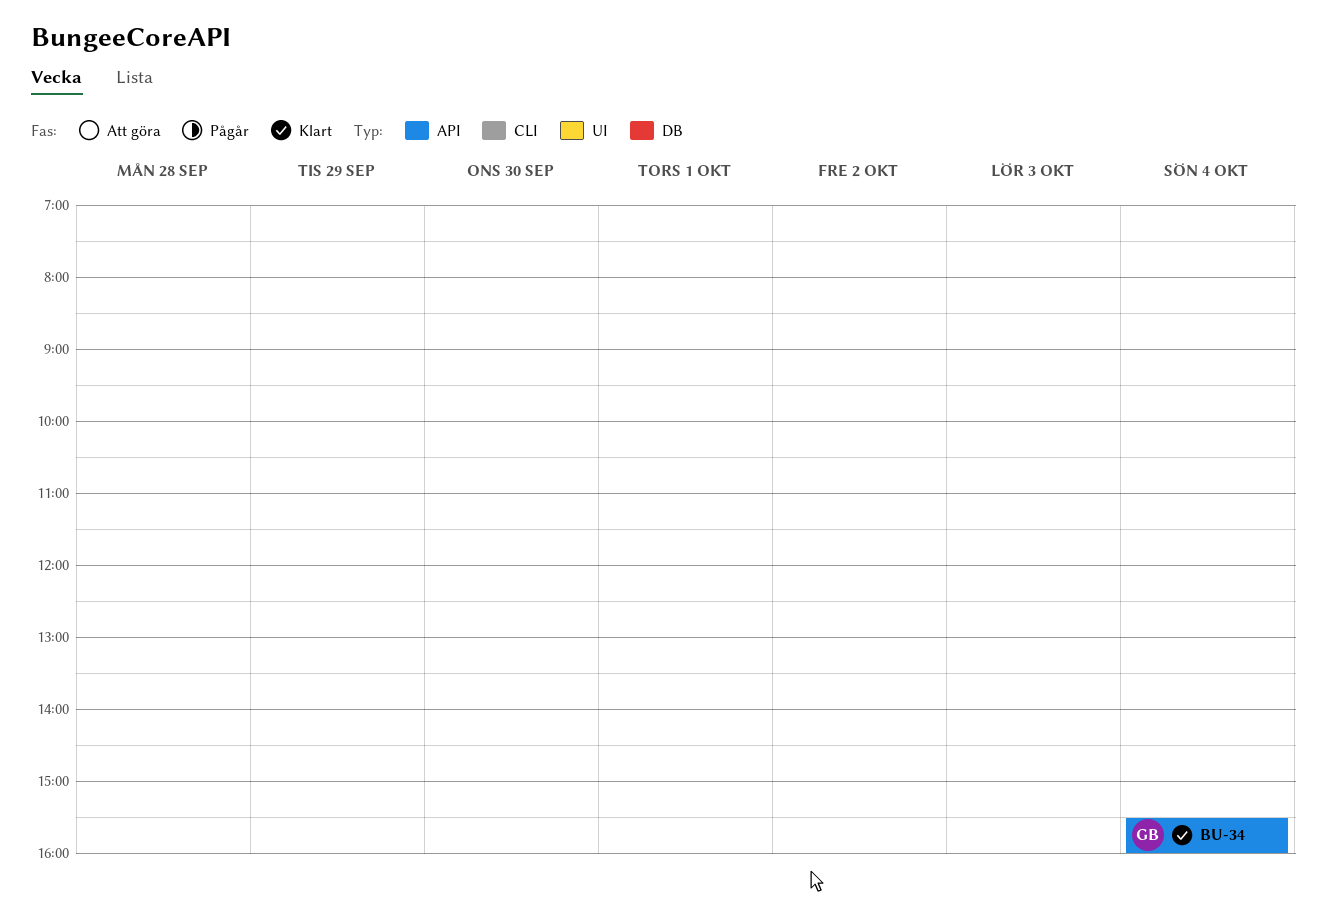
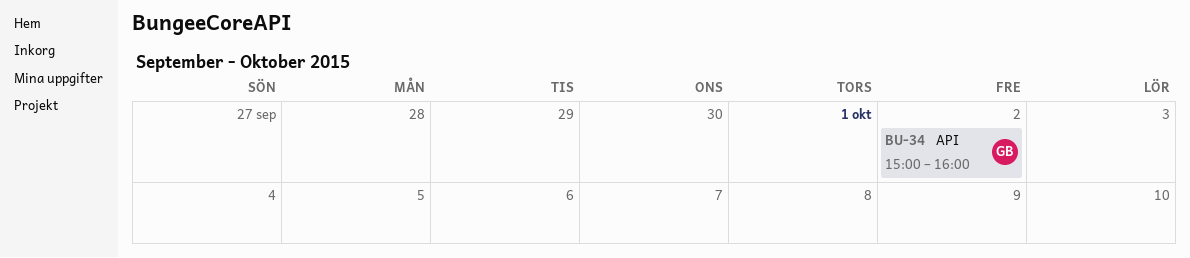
BU-34, day: Oct 4 -> Oct 2
BU-34, begins: 15:30 -> 15:00

